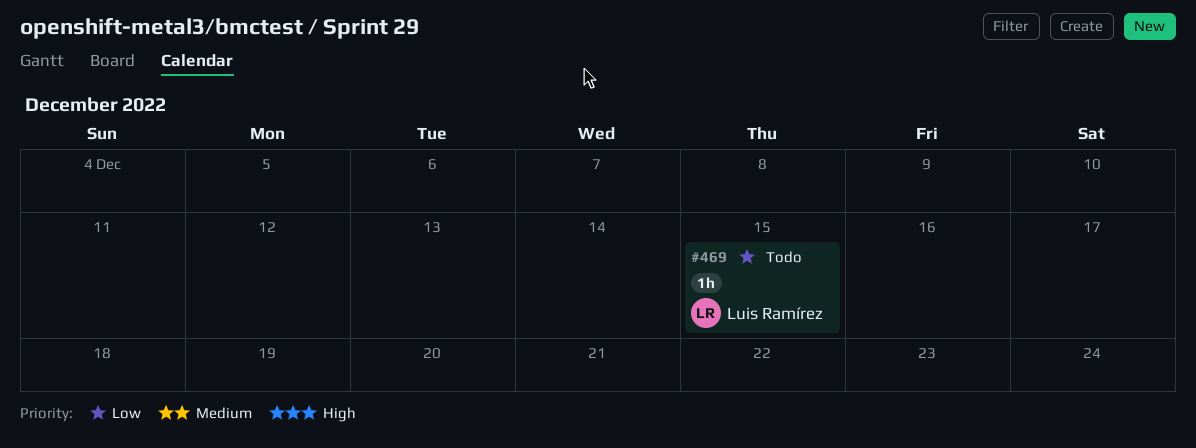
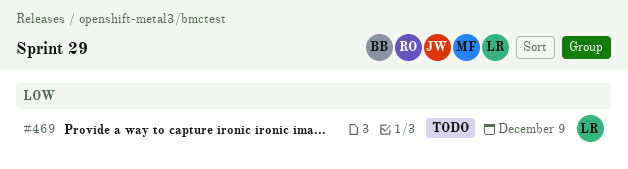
#469, due: Dec 15 -> Dec 9

